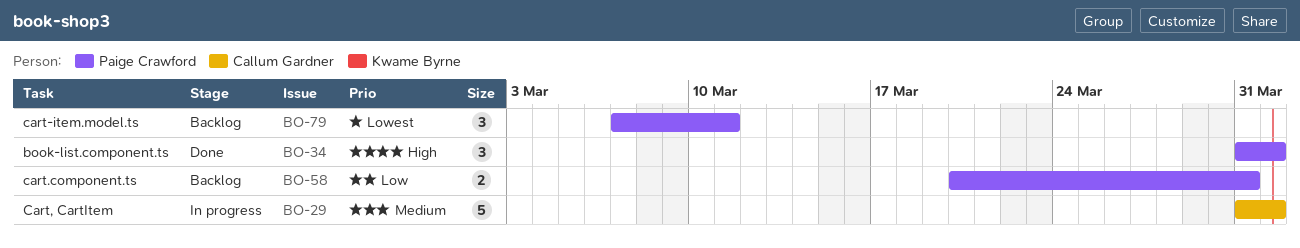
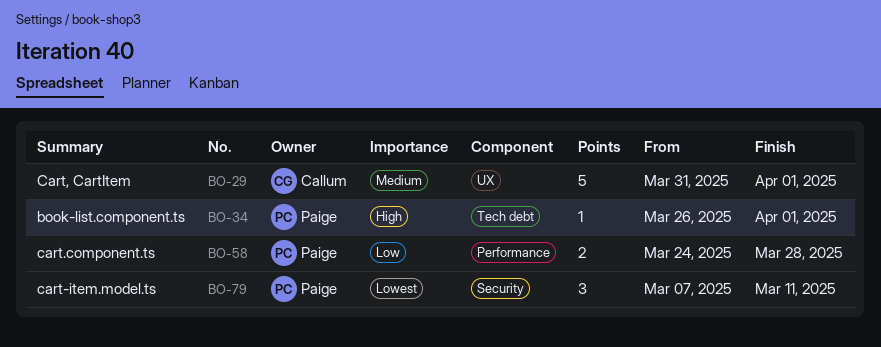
BO-34, estimate: 3 -> 1
BO-34, start: Mar 31 -> Mar 26
BO-58, start: Mar 20 -> Mar 24
BO-58, due: Mar 31 -> Mar 28

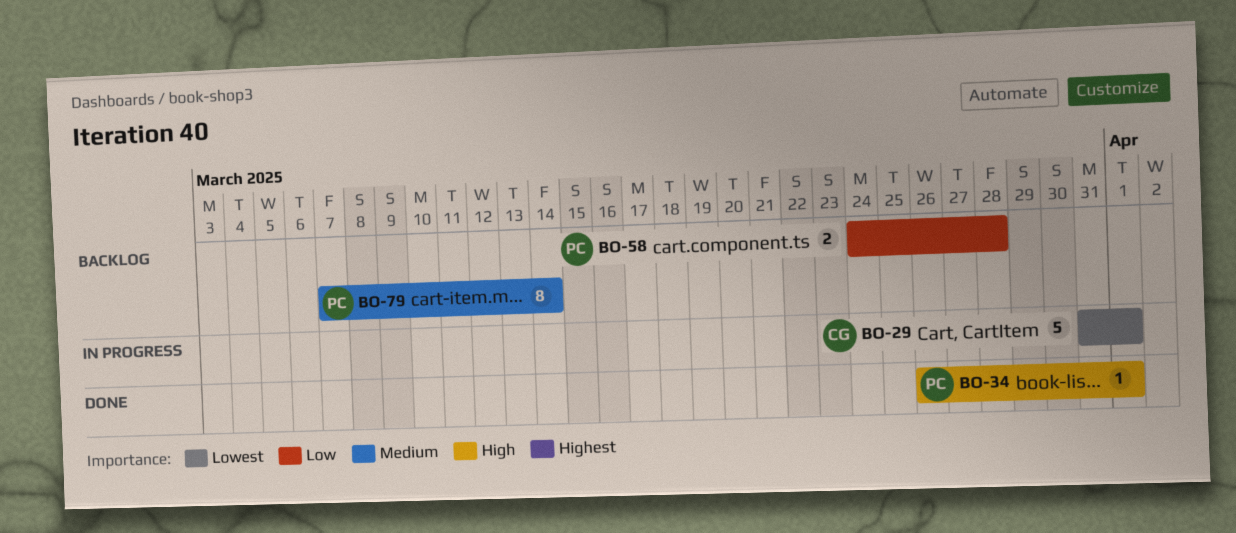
BO-29, priority: Medium -> Lowest
BO-79, priority: Lowest -> Medium
BO-79, estimate: 3 -> 8
BO-79, due: Mar 11 -> Mar 14

